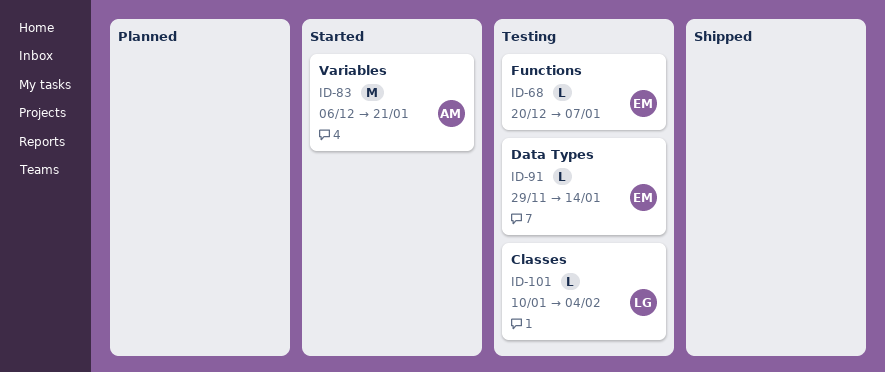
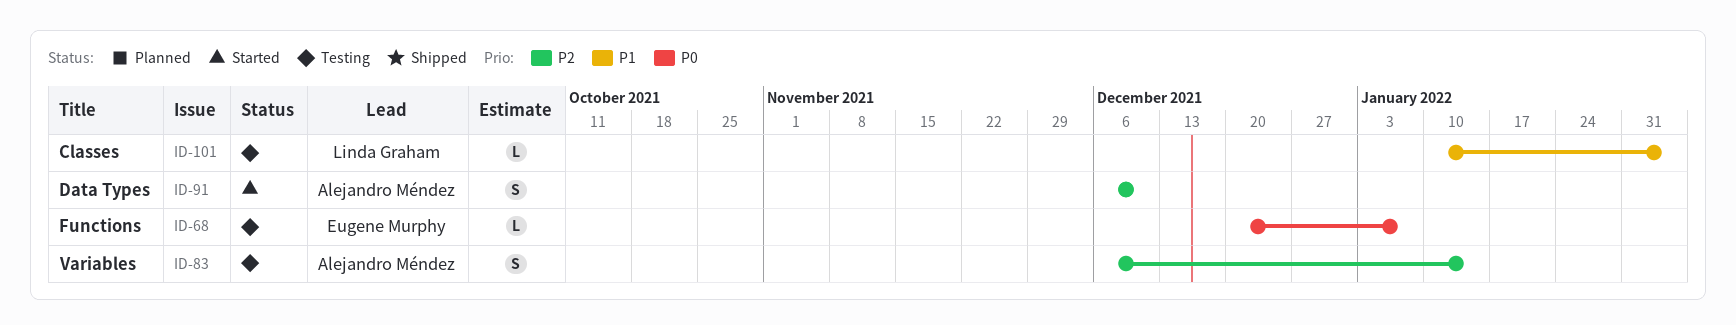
ID-83, status: Started -> Testing
ID-83, estimate: M -> S
ID-83, due: Jan 21 -> Jan 14
ID-91, status: Testing -> Started
ID-91, owner: Eugene Murphy -> Alejandro Méndez
ID-91, estimate: L -> S
ID-91, start: Nov 29 -> Dec 6
ID-91, due: Jan 14 -> Dec 10

